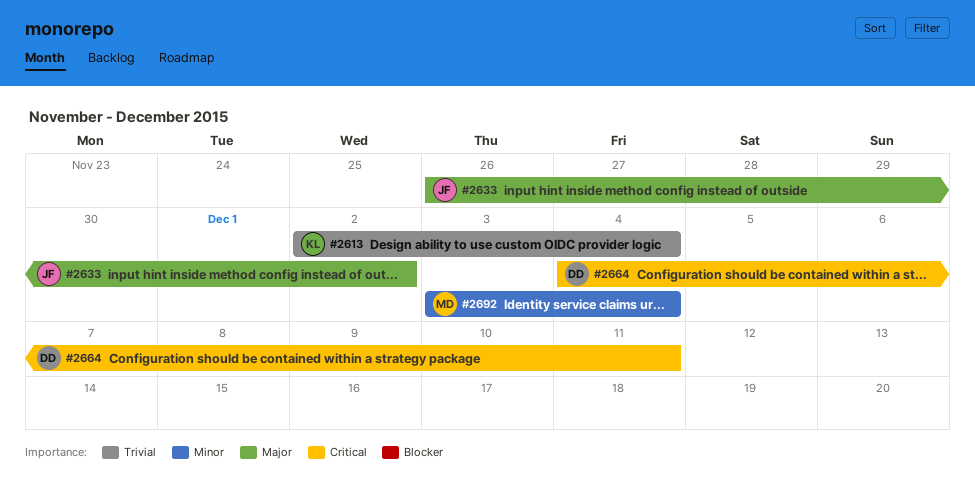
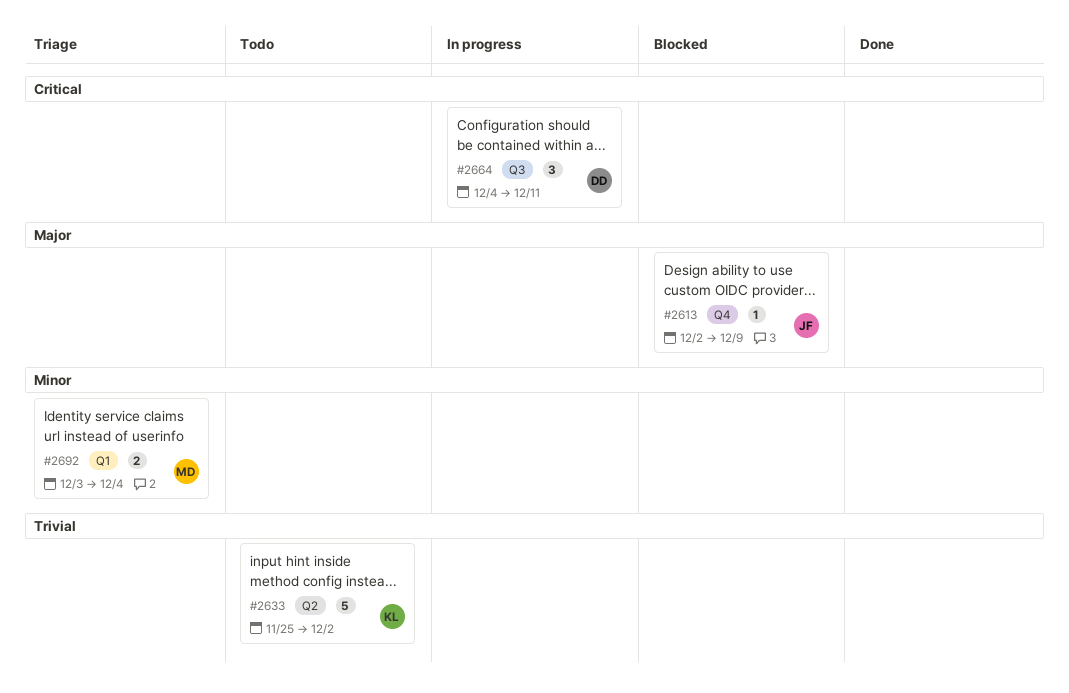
#2613, owner: KL -> JF
#2613, priority: Trivial -> Major
#2613, due: Dec 4 -> Dec 9
#2633, owner: JF -> KL
#2633, priority: Major -> Trivial
#2633, start: Nov 26 -> Nov 25

